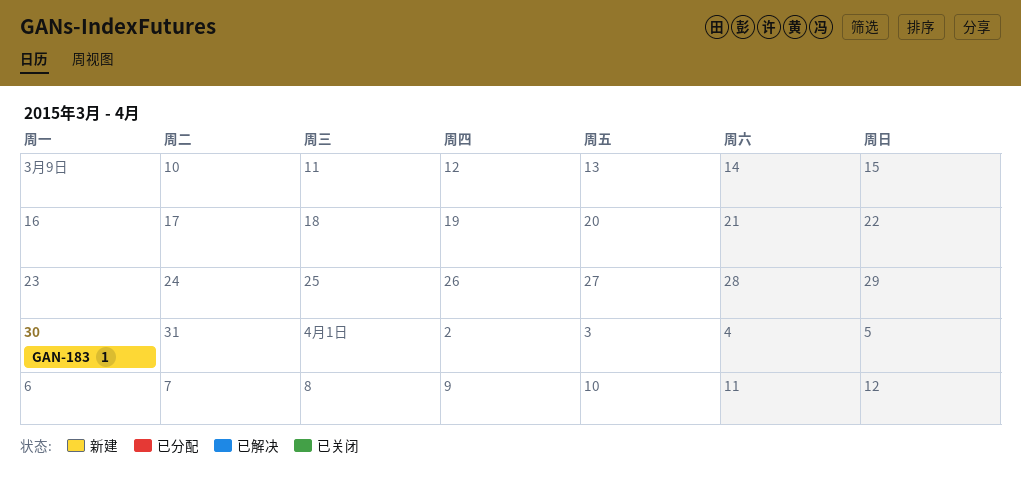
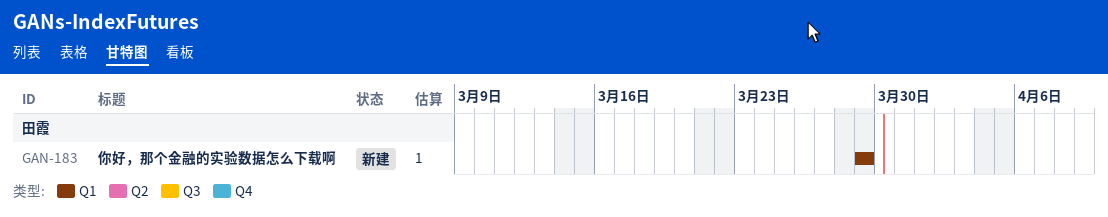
GAN-183, start: Mar 30 -> Mar 29
GAN-183, due: Mar 30 -> Mar 29

